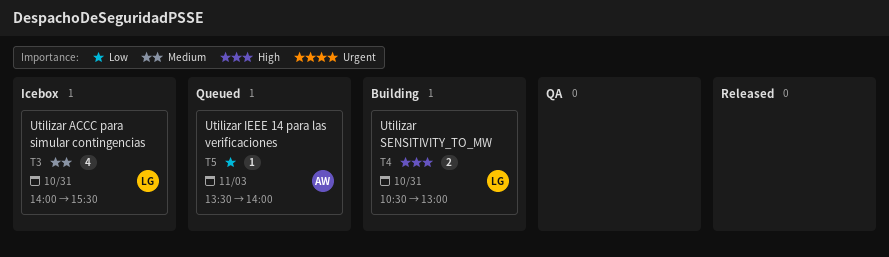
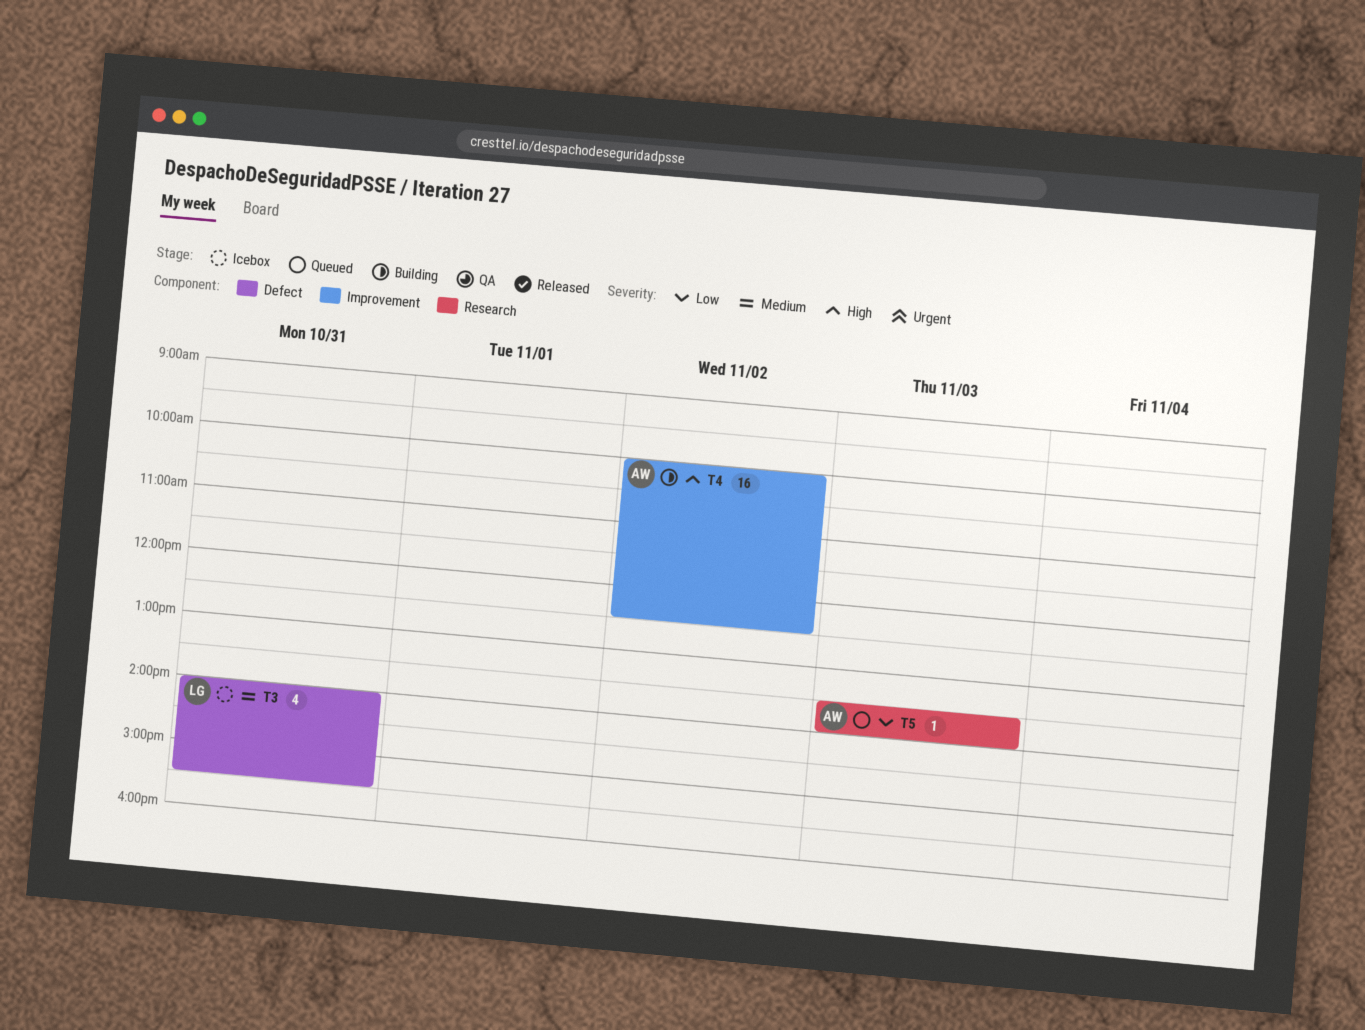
T4, owner: LG -> AW
T4, estimate: 2 -> 16
T4, day: Oct 31 -> Nov 2
T4, begins: 10:30 -> 10:00
T4, ends: 13:00 -> 12:30

